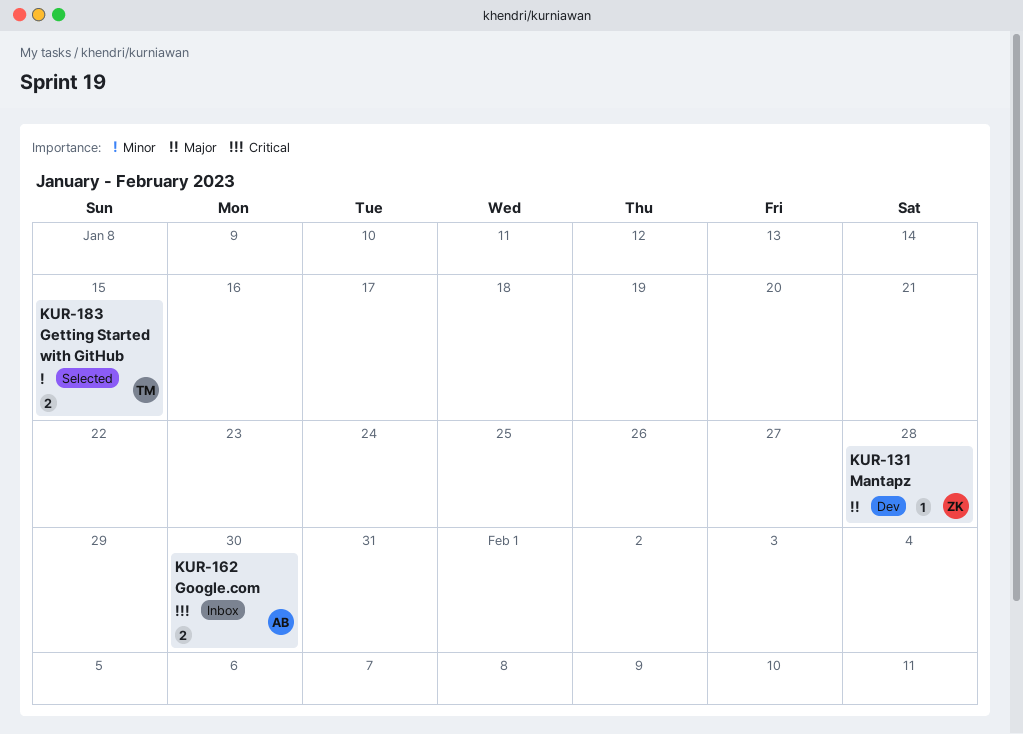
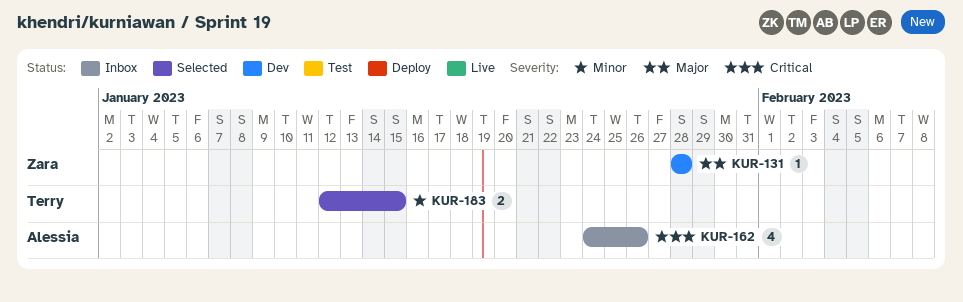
KUR-162, estimate: 2 -> 4
KUR-162, due: Jan 30 -> Jan 26

